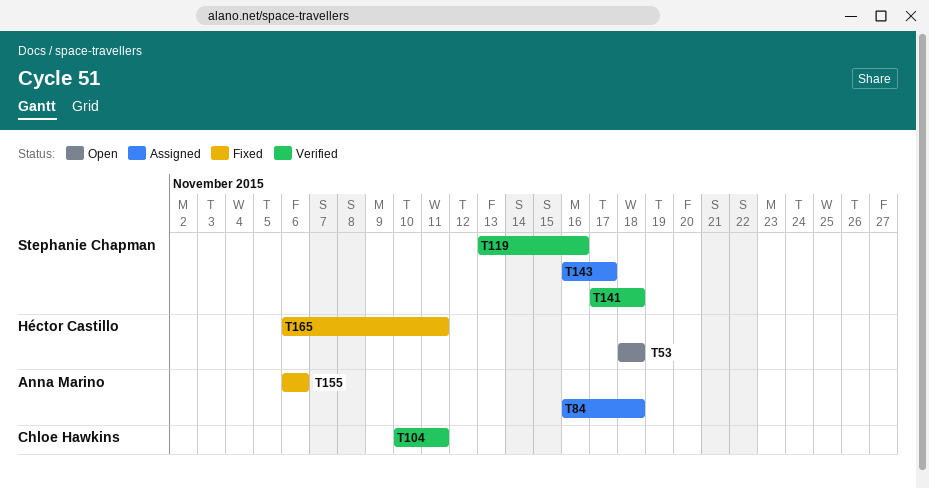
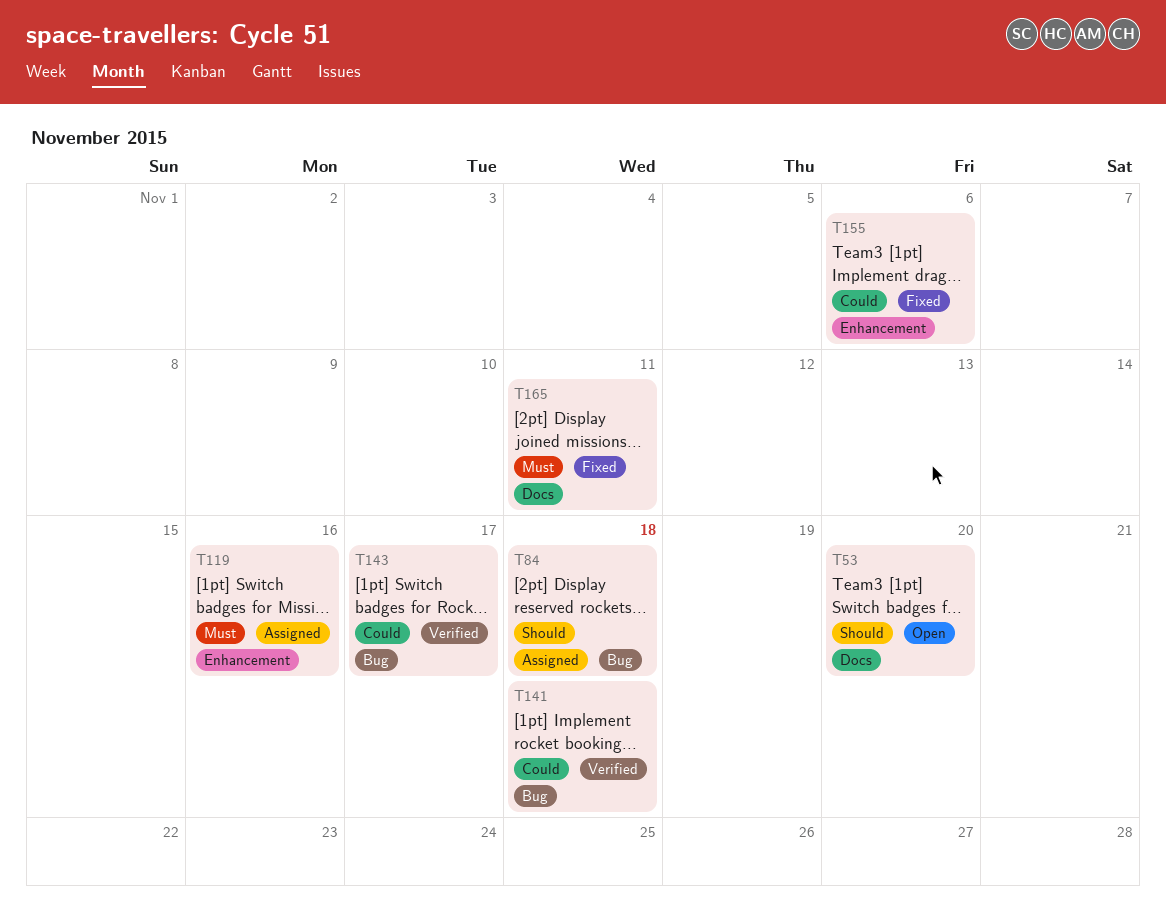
T53, due: Nov 18 -> Nov 20
T104: present -> none
T119, status: Verified -> Assigned
T143, status: Assigned -> Verified

